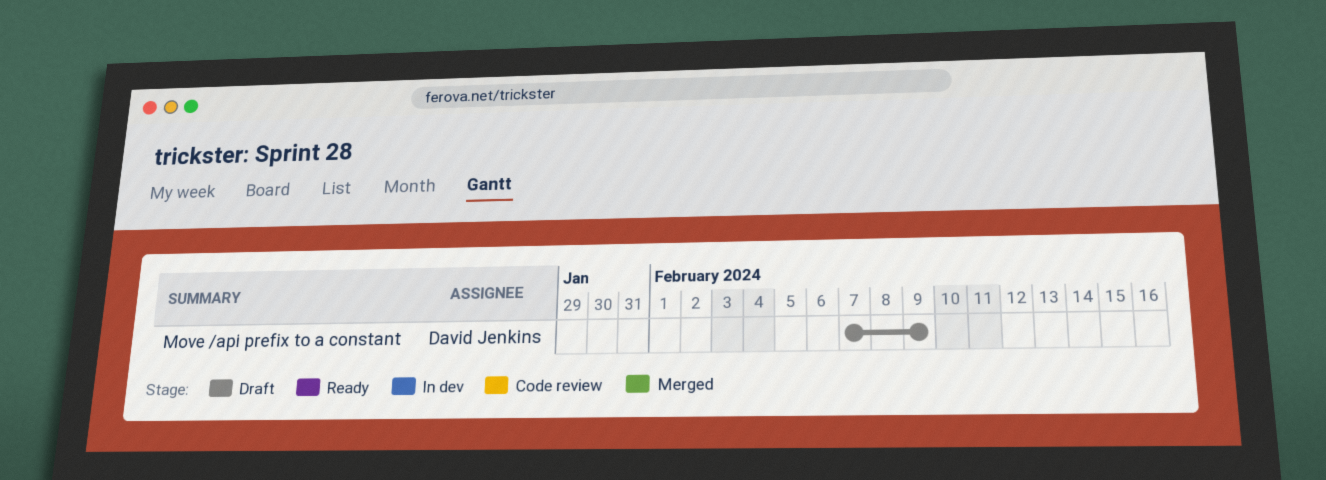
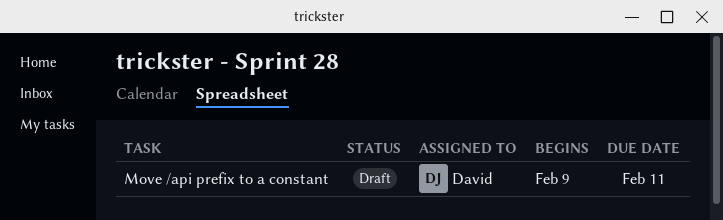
Move /api prefix to a constant, start: Feb 7 -> Feb 9
Move /api prefix to a constant, due: Feb 9 -> Feb 11

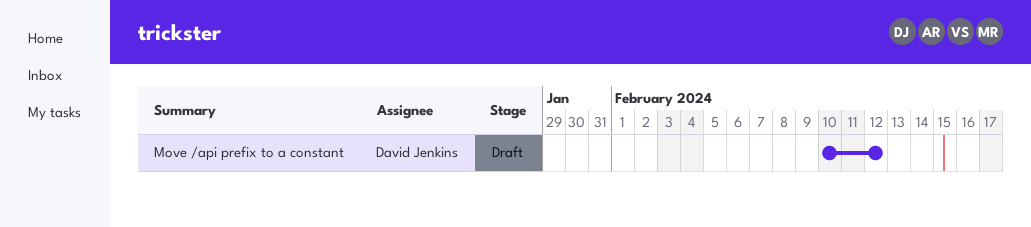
Move /api prefix to a constant, start: Feb 9 -> Feb 10
Move /api prefix to a constant, due: Feb 11 -> Feb 12

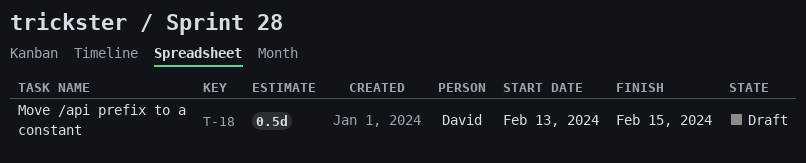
Move /api prefix to a constant, start: Feb 10 -> Feb 13
Move /api prefix to a constant, due: Feb 12 -> Feb 15

